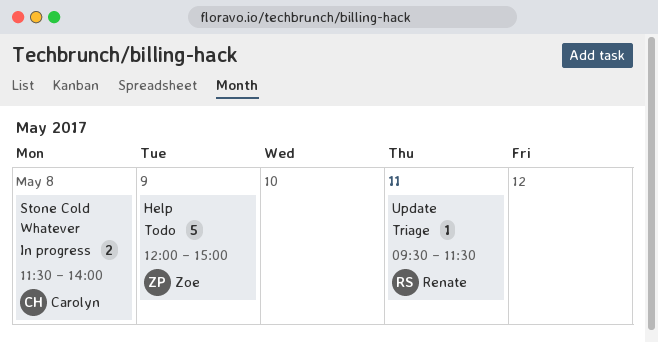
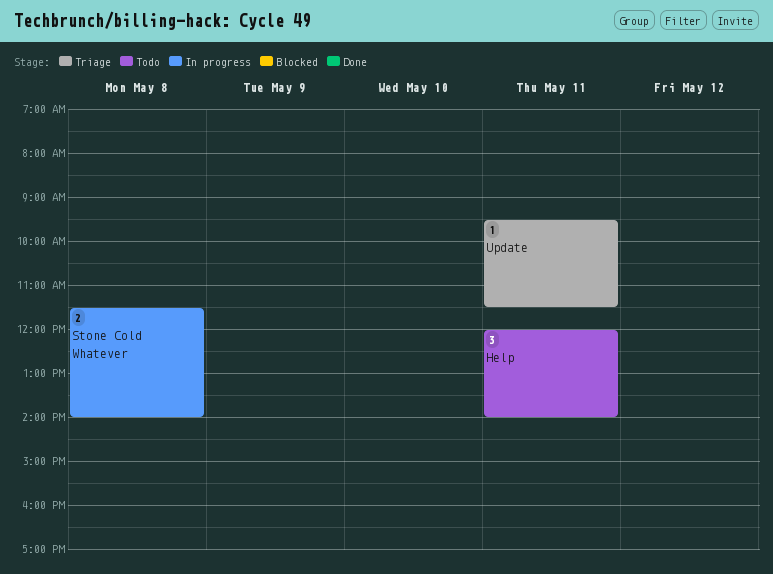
Help, estimate: 5 -> 3
Help, day: May 9 -> May 11
Help, ends: 15:00 -> 14:00

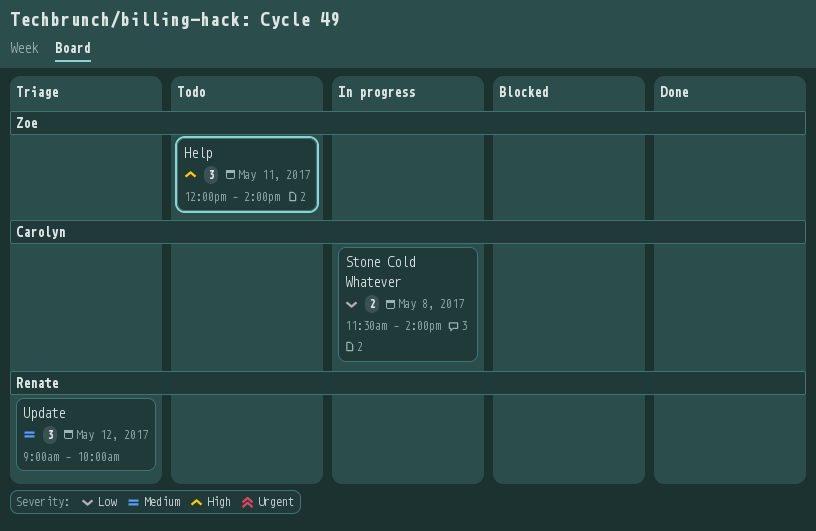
Update, estimate: 1 -> 3
Update, day: May 11 -> May 12
Update, begins: 09:30 -> 09:00
Update, ends: 11:30 -> 10:00

